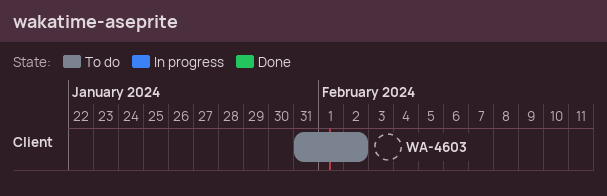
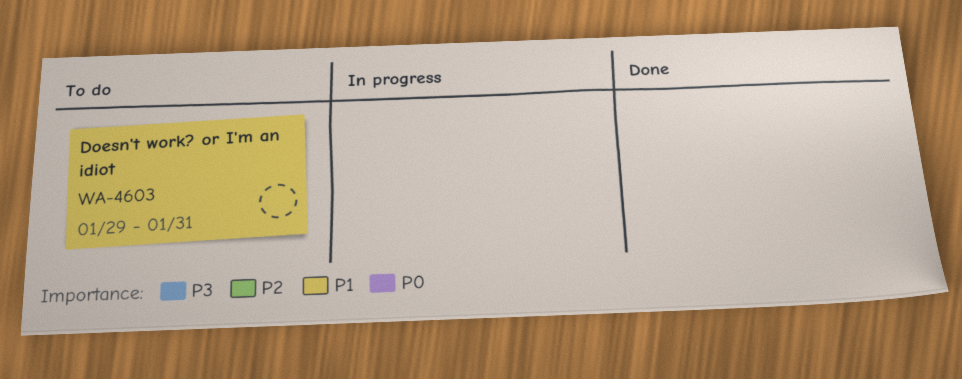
WA-4603, start: Jan 31 -> Jan 29
WA-4603, due: Feb 2 -> Jan 31

